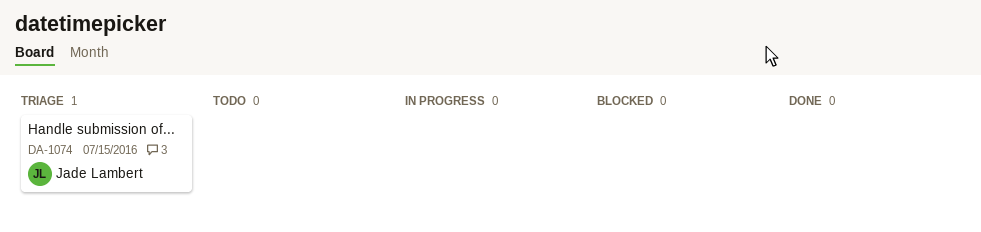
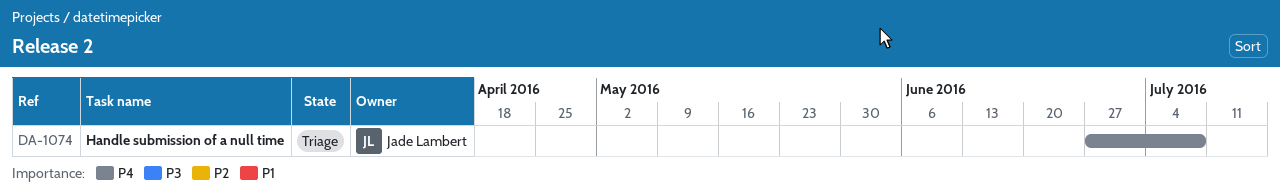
DA-1074, due: Jul 15 -> Jul 8

